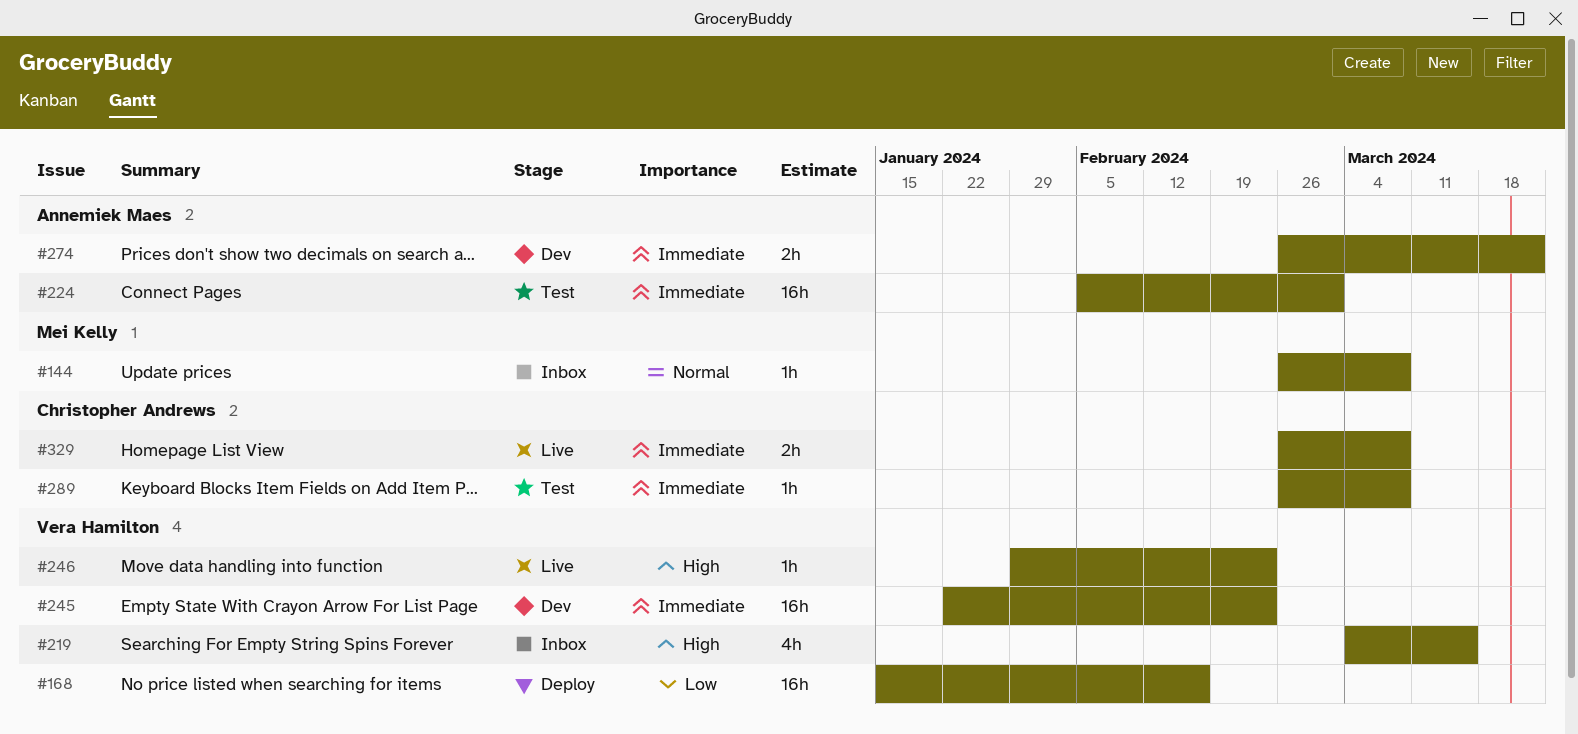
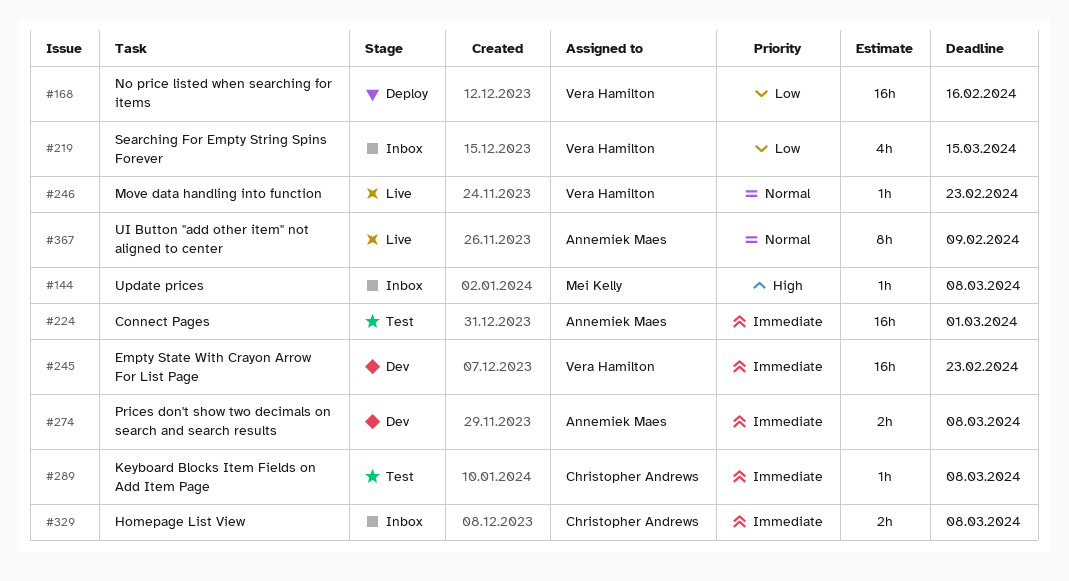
#144, priority: Normal -> High
#219, priority: High -> Low
#246, priority: High -> Normal
#274, due: Mar 22 -> Mar 8
#329, status: Live -> Inbox
#367: none -> present

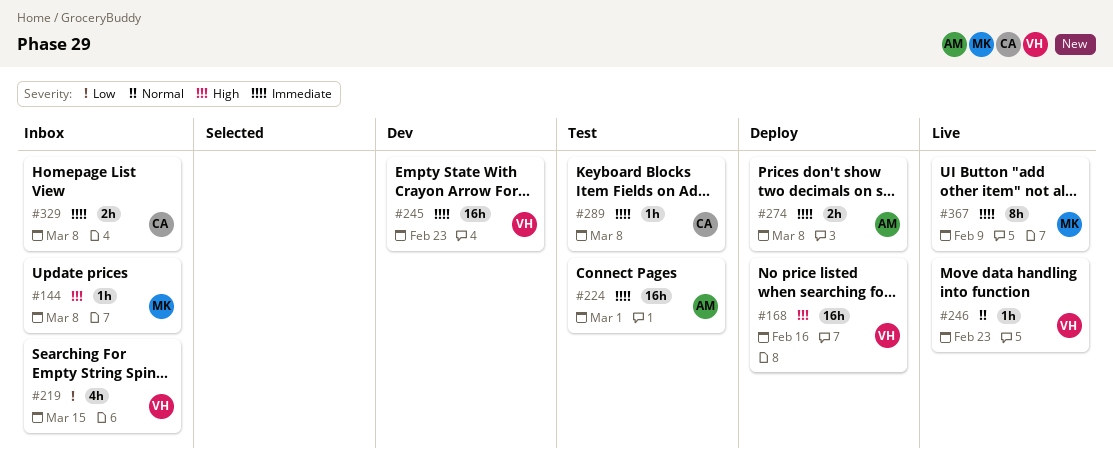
#168, priority: Low -> High
#274, status: Dev -> Deploy
#367, owner: Annemiek Maes -> Mei Kelly
#367, priority: Normal -> Immediate

